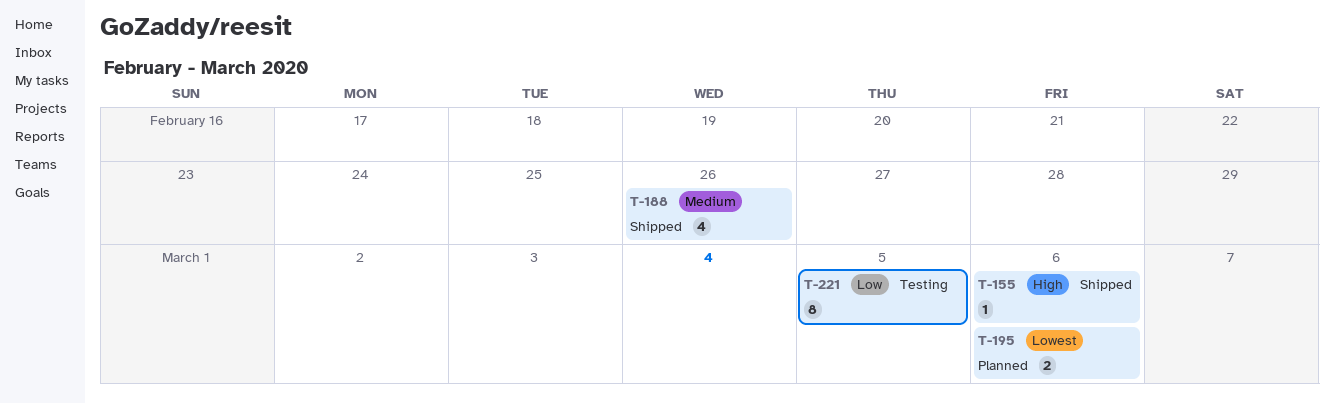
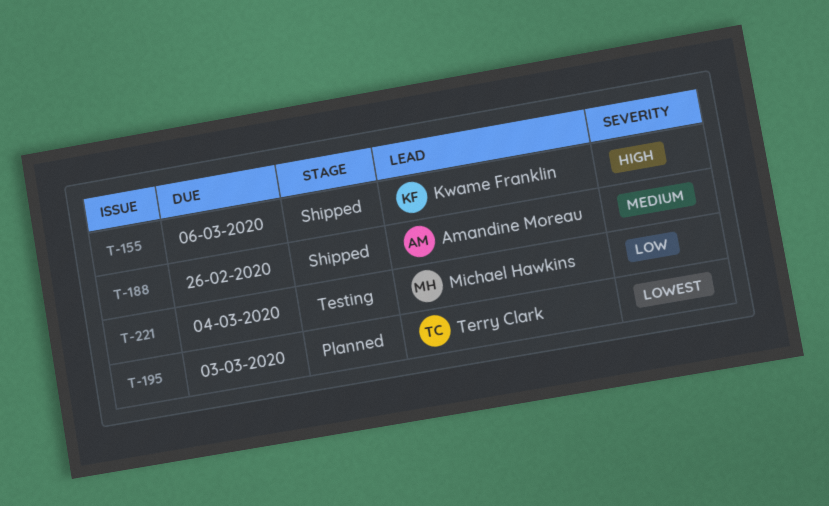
T-195, due: Mar 6 -> Mar 3
T-221, due: Mar 5 -> Mar 4

